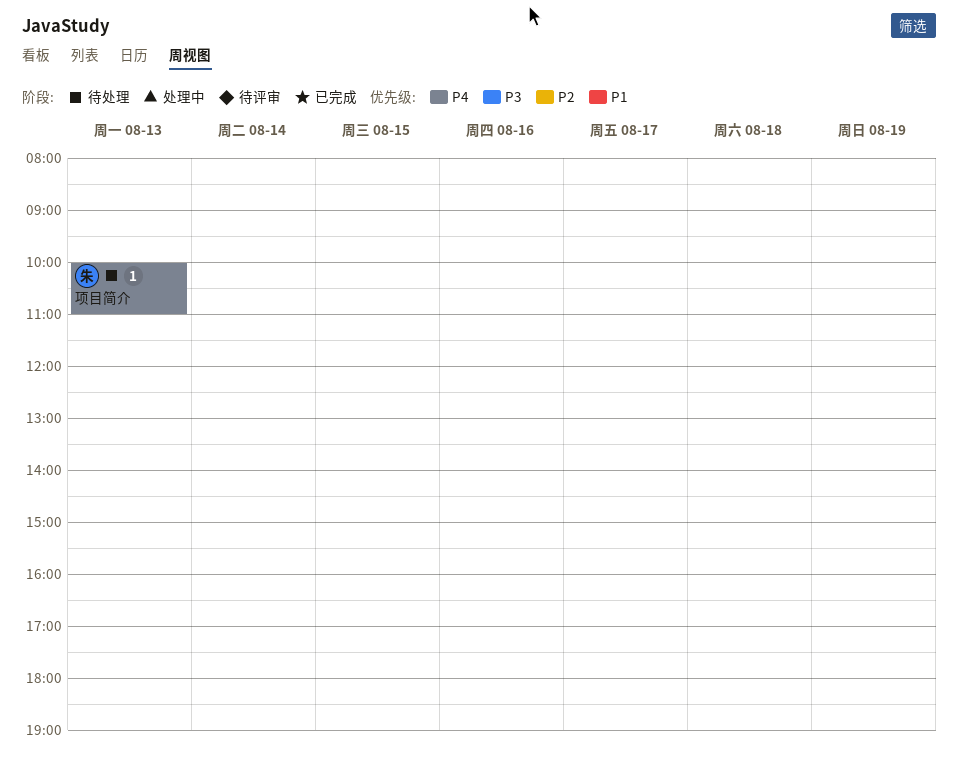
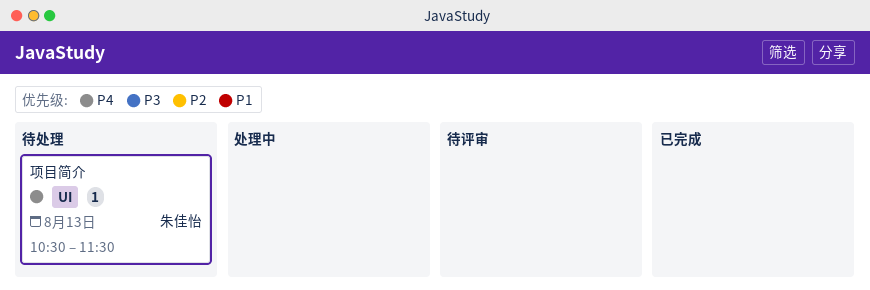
项目简介, begins: 10:00 -> 10:30
项目简介, ends: 11:00 -> 11:30

